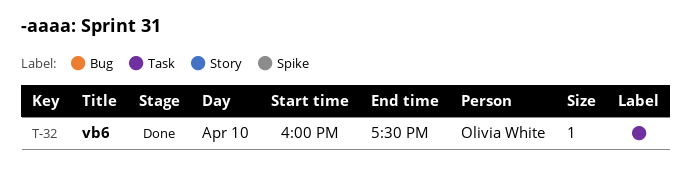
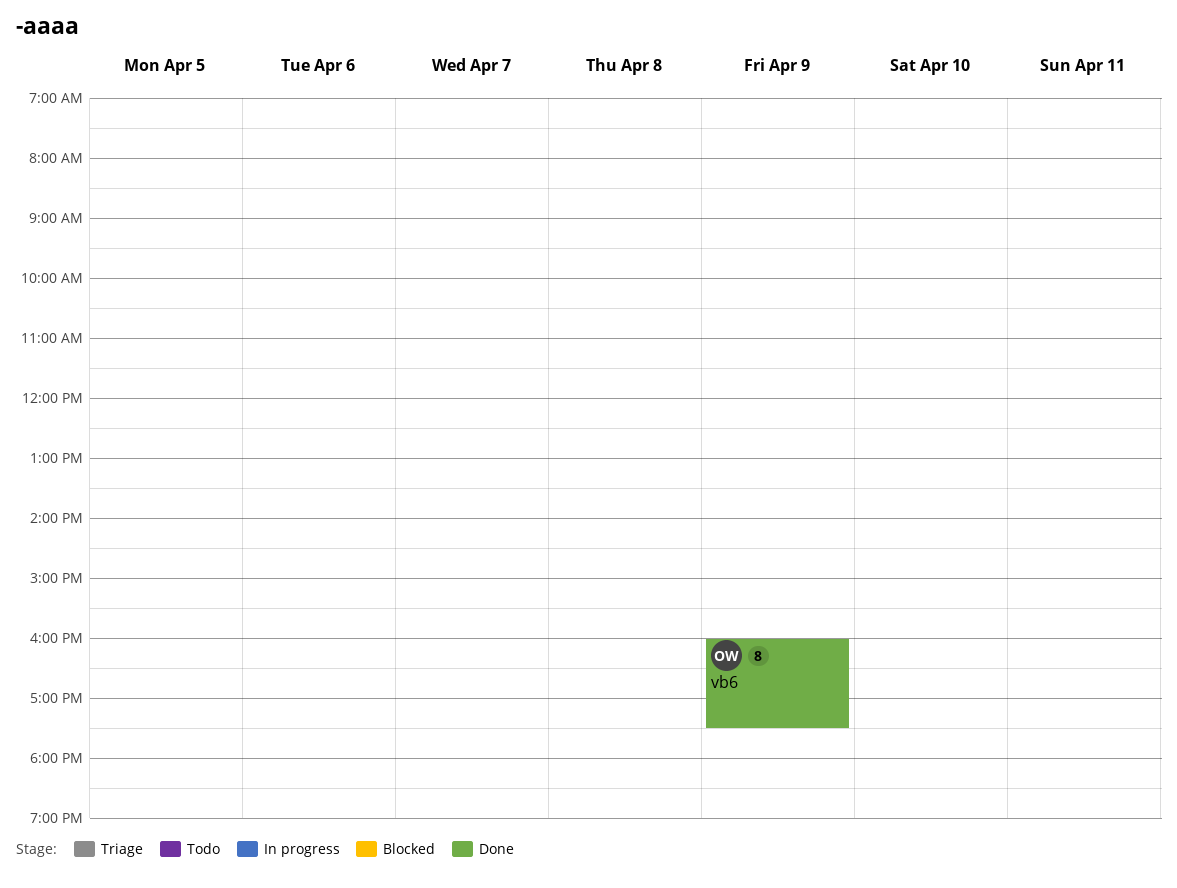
vb6, estimate: 1 -> 8
vb6, day: Apr 10 -> Apr 9

